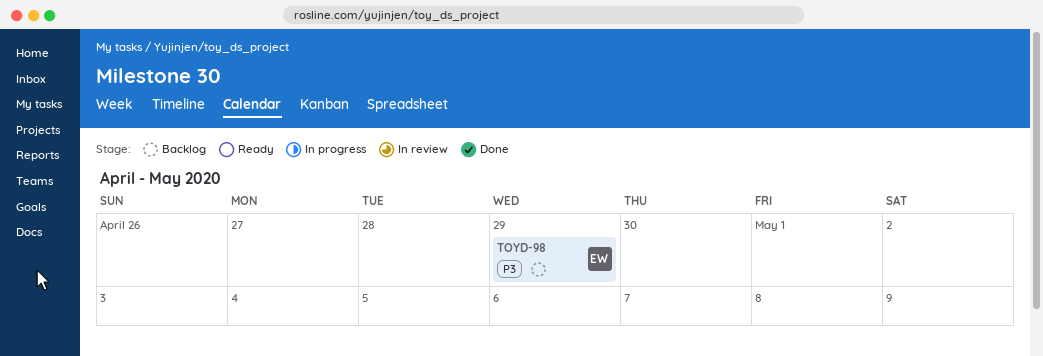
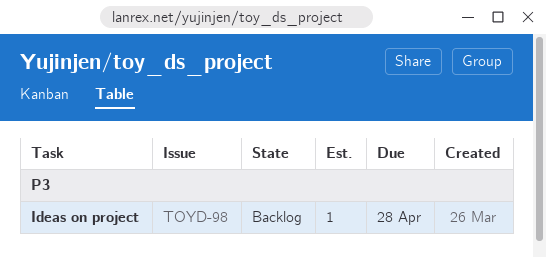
TOYD-98, due: Apr 29 -> Apr 28

